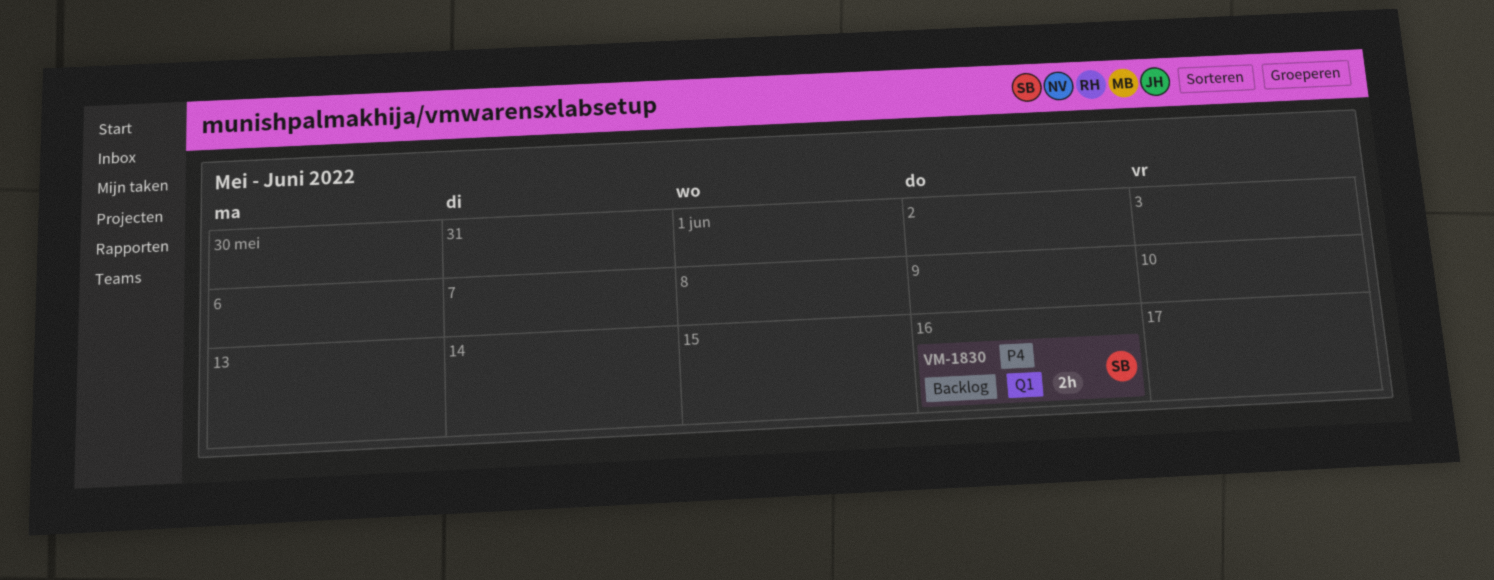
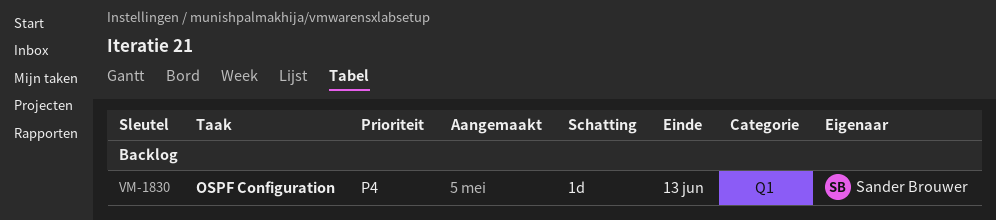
VM-1830, estimate: 2h -> 1d
VM-1830, due: Jun 16 -> Jun 13

